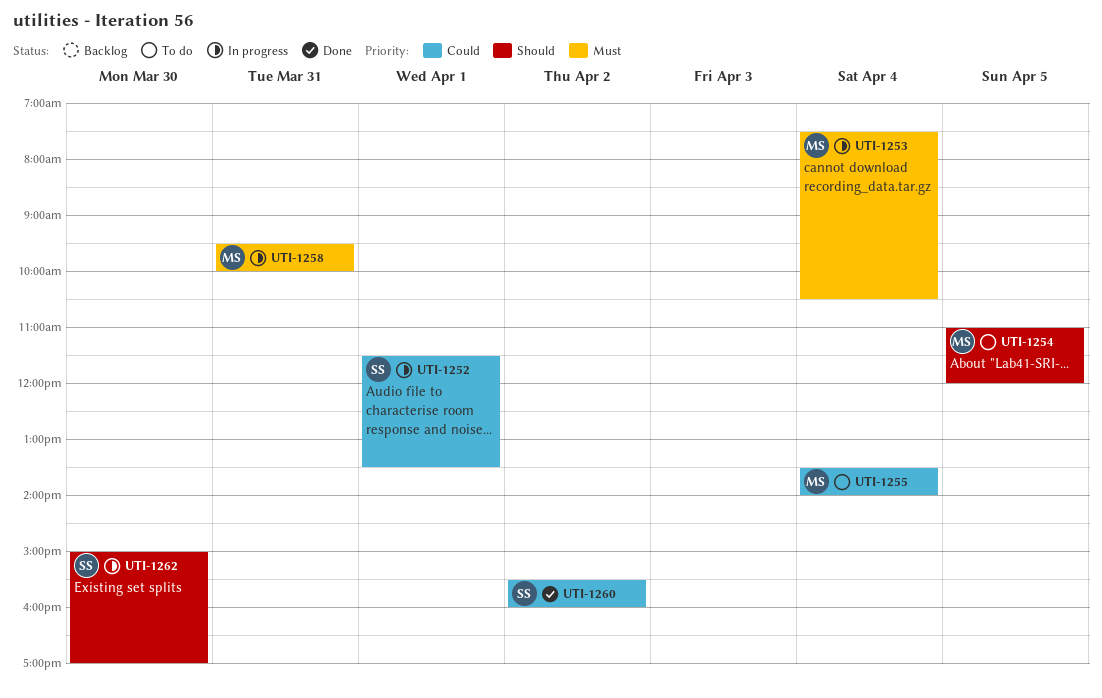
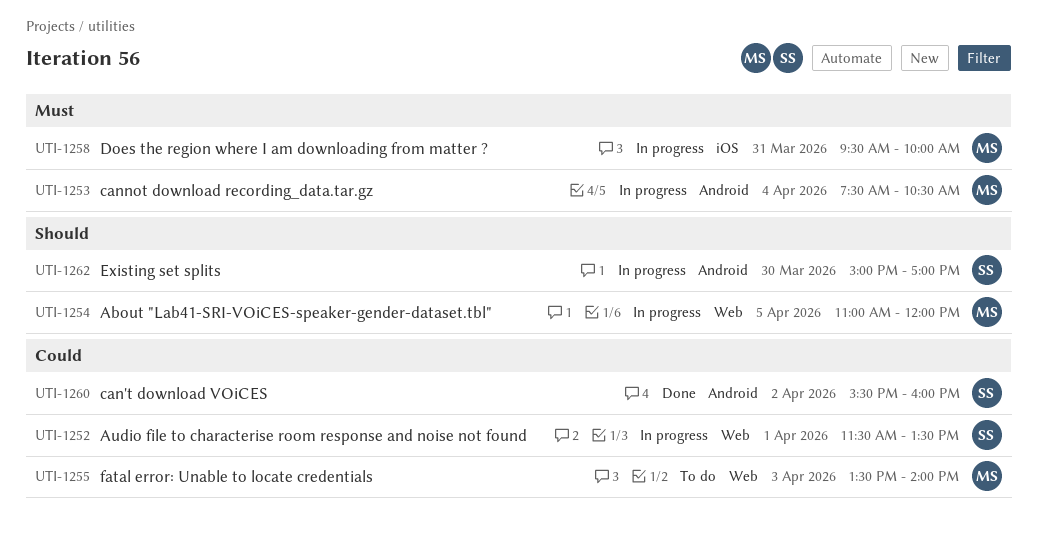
UTI-1254, status: To do -> In progress
UTI-1255, day: Apr 4 -> Apr 3

